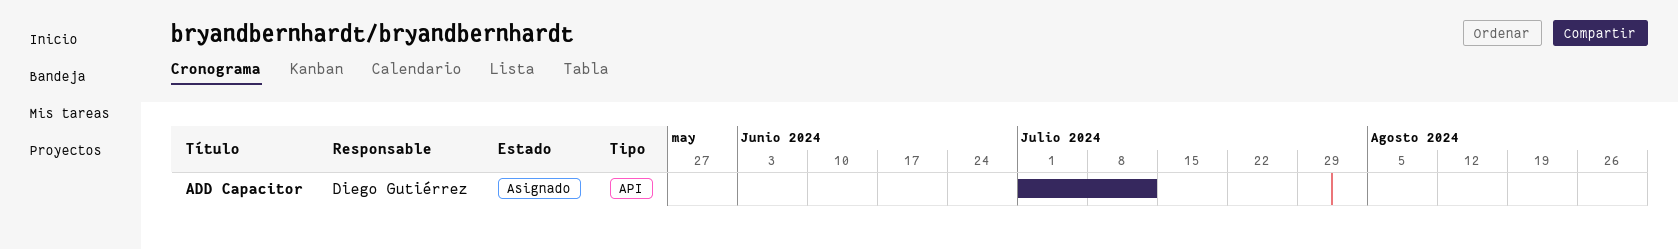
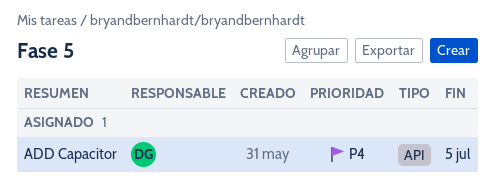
ADD Capacitor, due: Jul 12 -> Jul 5

